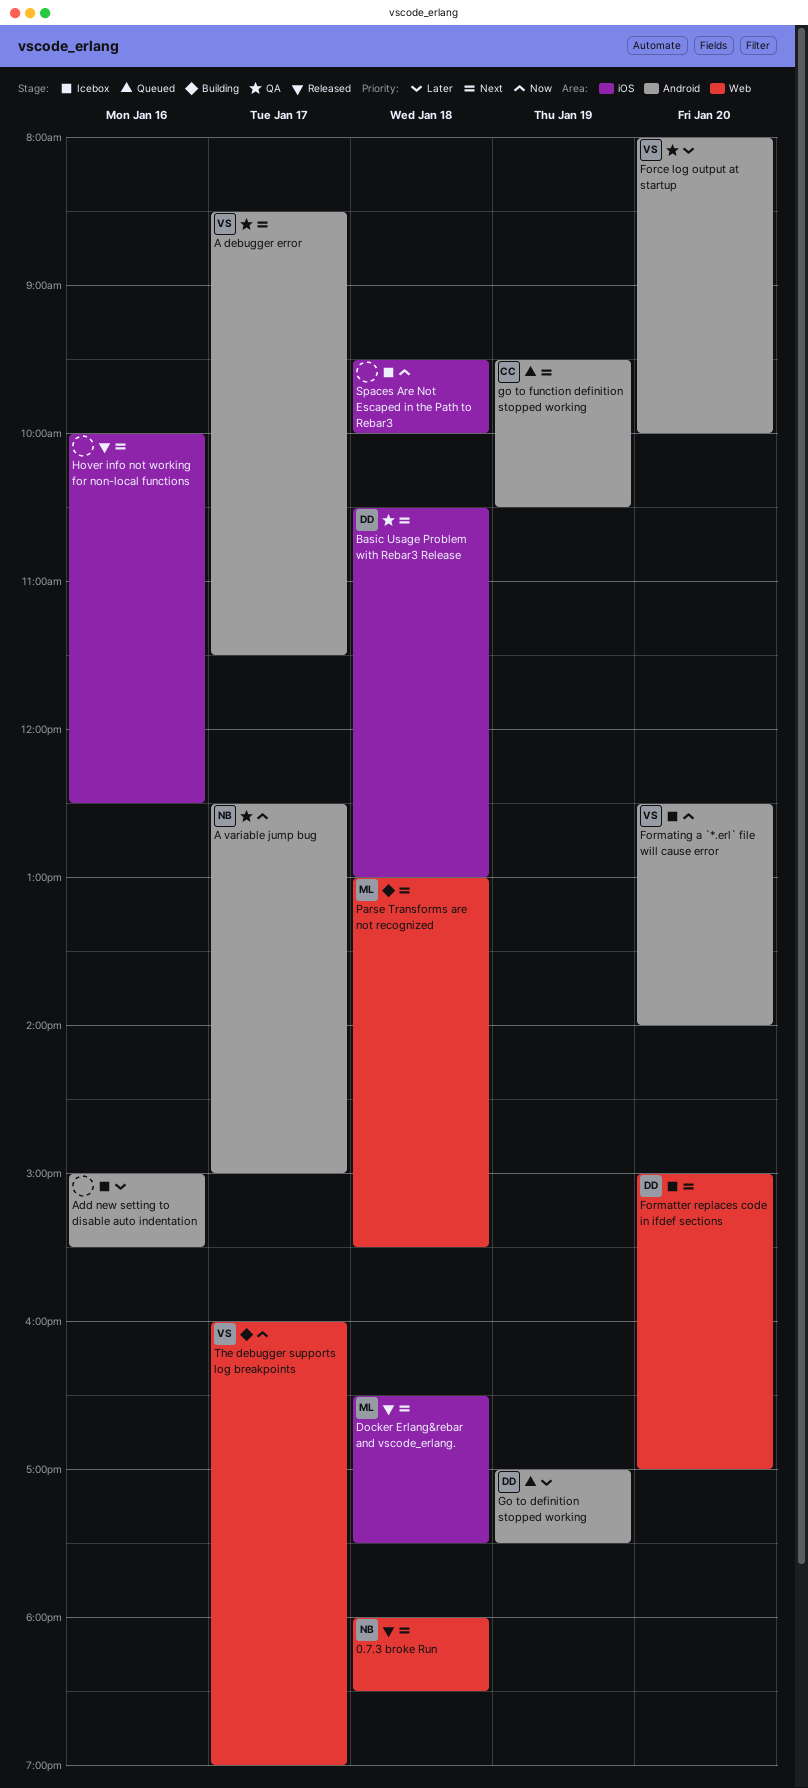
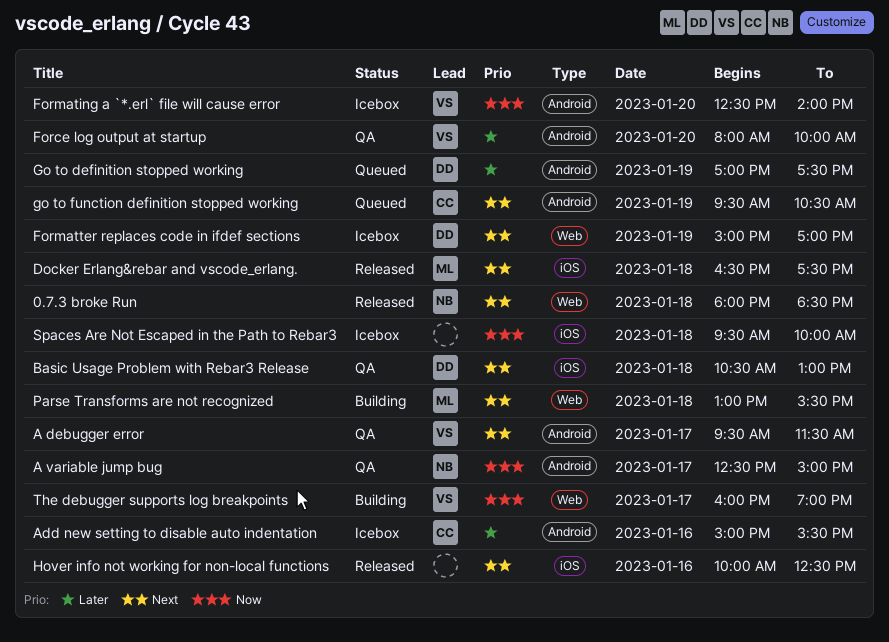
A debugger error, begins: 08:30 -> 09:30
Add new setting to disable auto indentation, owner: none -> CC
Formatter replaces code in ifdef sections, day: Jan 20 -> Jan 19

